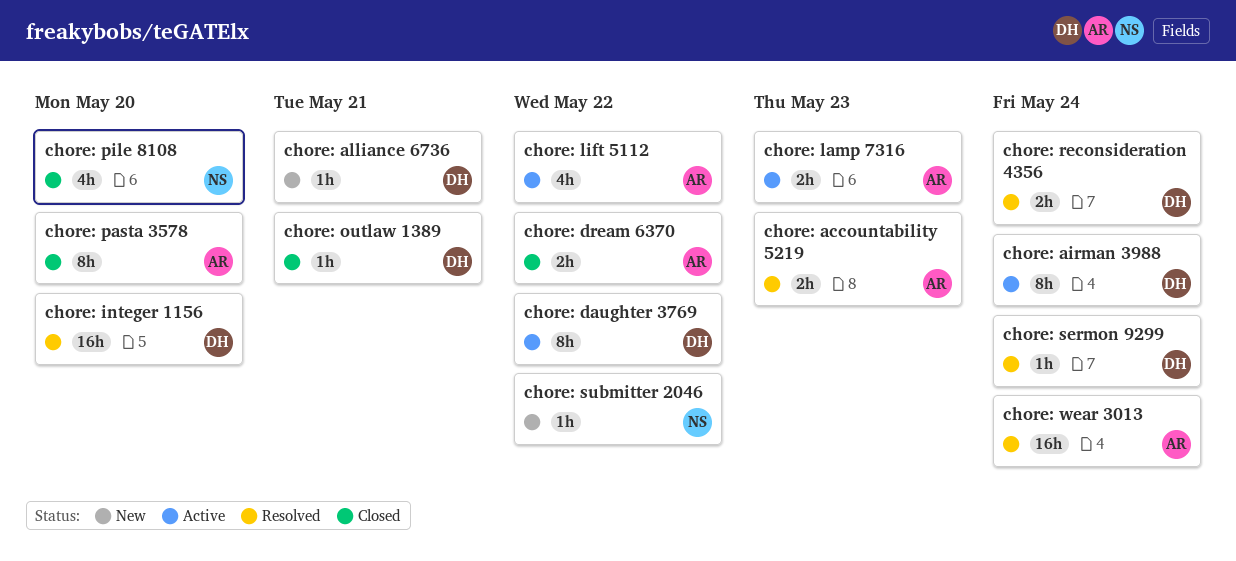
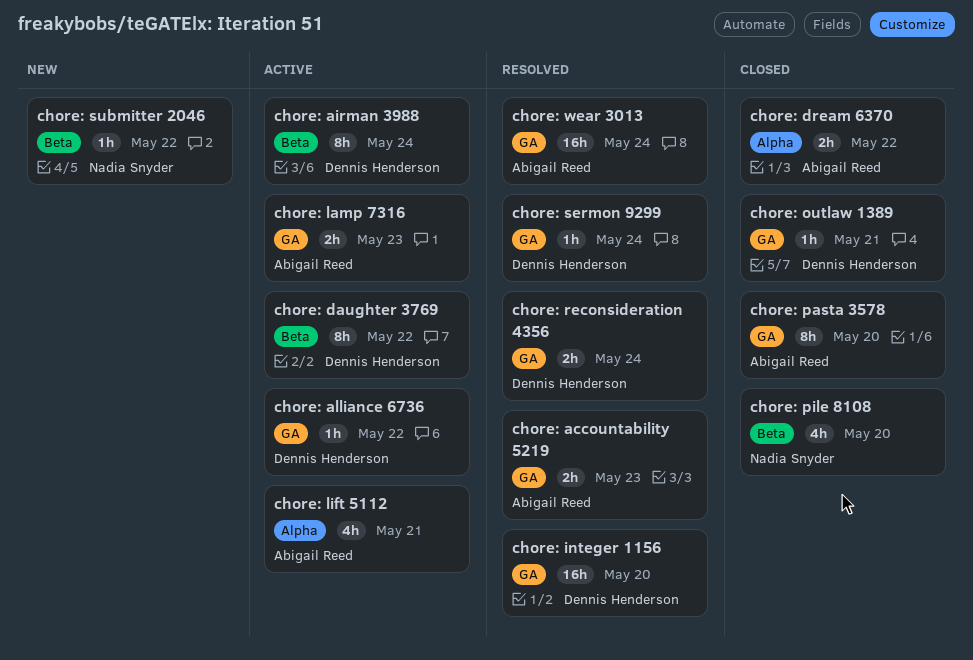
chore: alliance 6736, status: New -> Active
chore: alliance 6736, due: May 21 -> May 22
chore: lift 5112, due: May 22 -> May 21

